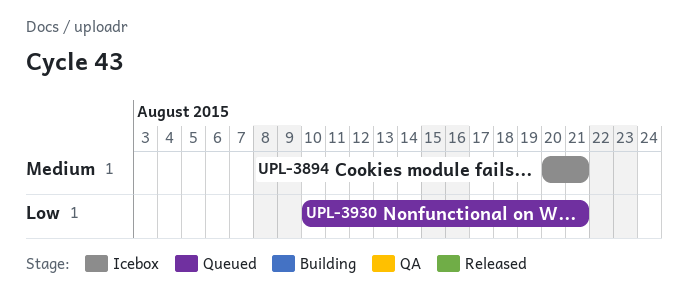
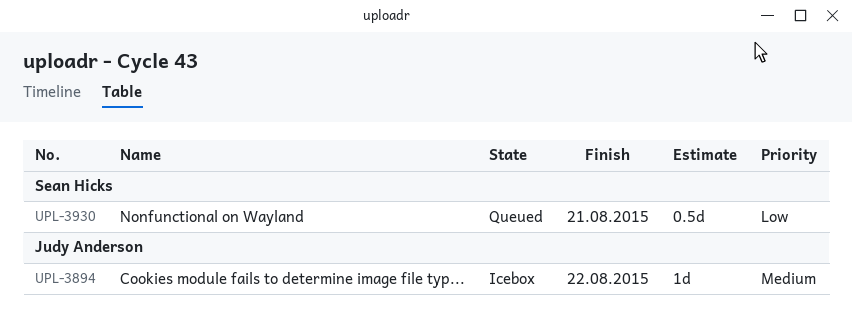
UPL-3894, due: Aug 21 -> Aug 22

